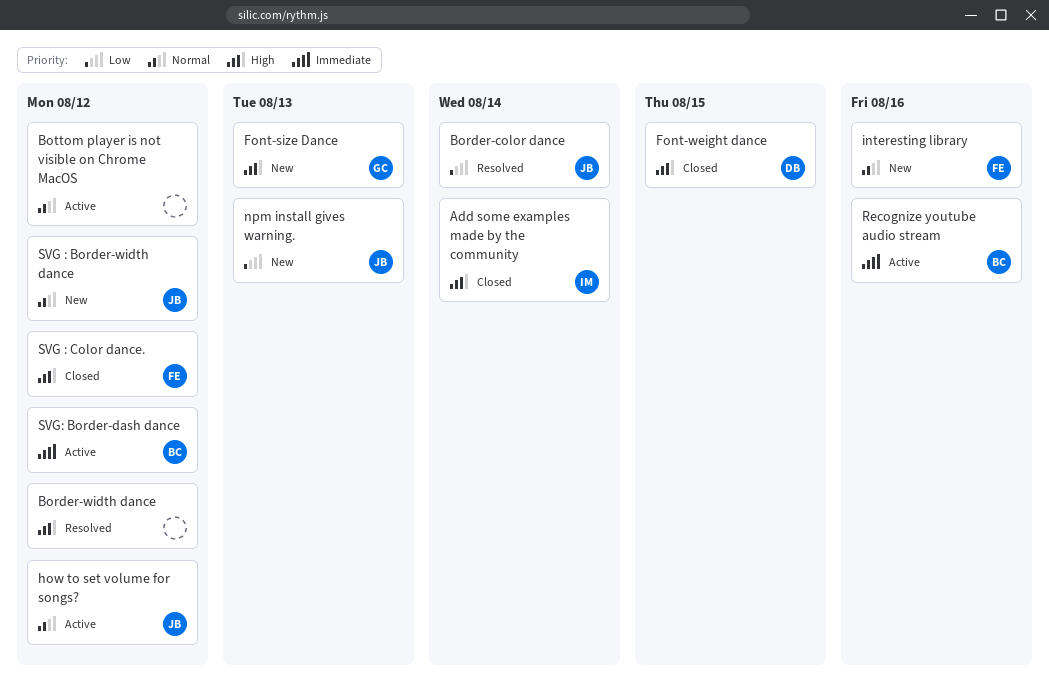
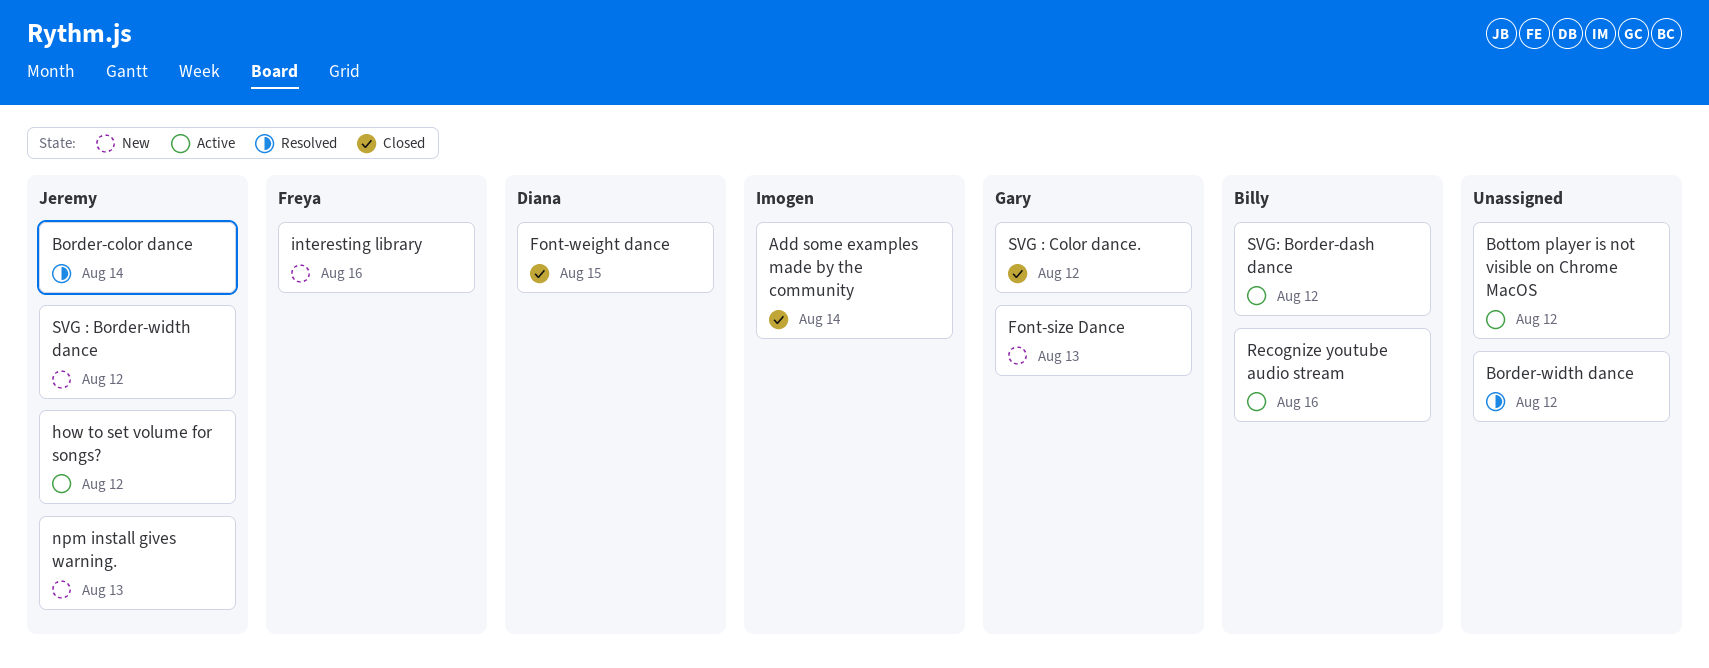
SVG : Color dance., owner: Freya -> Gary

